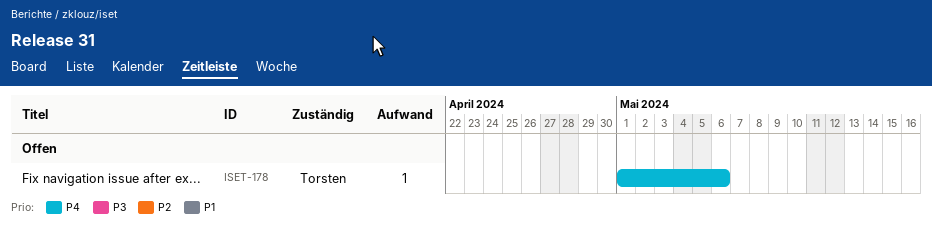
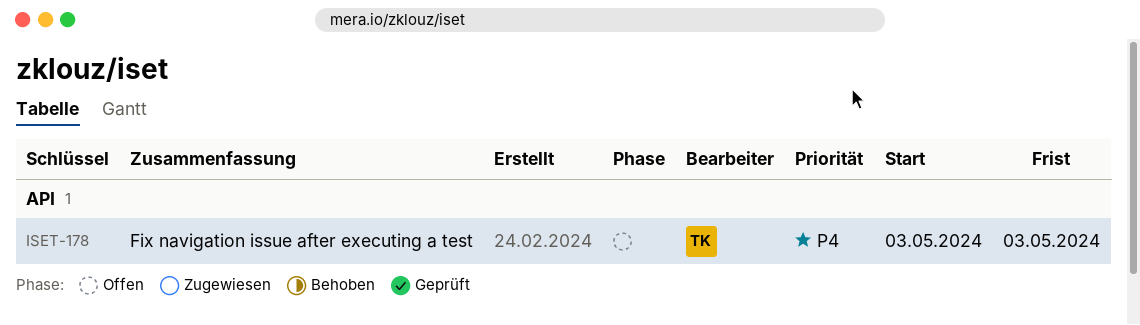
ISET-178, start: May 1 -> May 3
ISET-178, due: May 6 -> May 3

